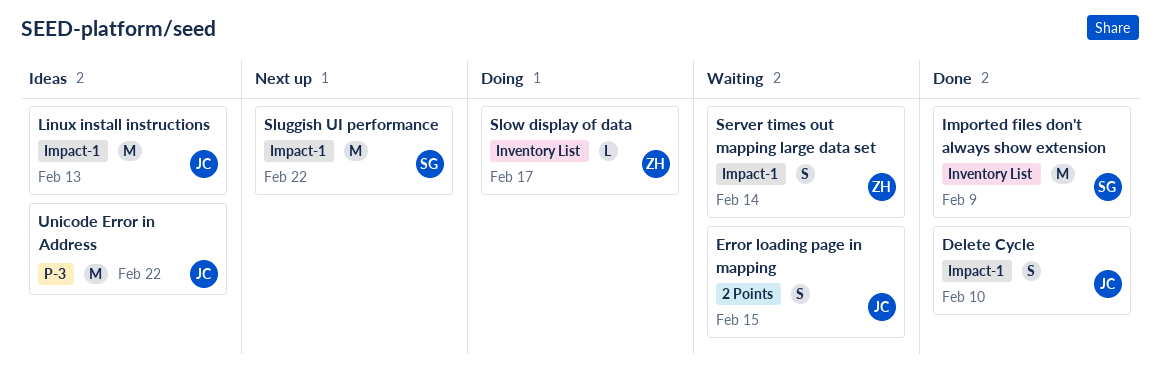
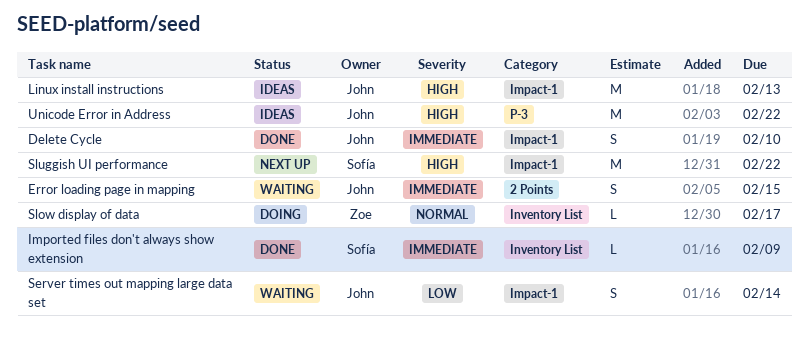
Imported files don't always show extension, estimate: M -> L
Server times out mapping large data set, owner: Zoe -> John

